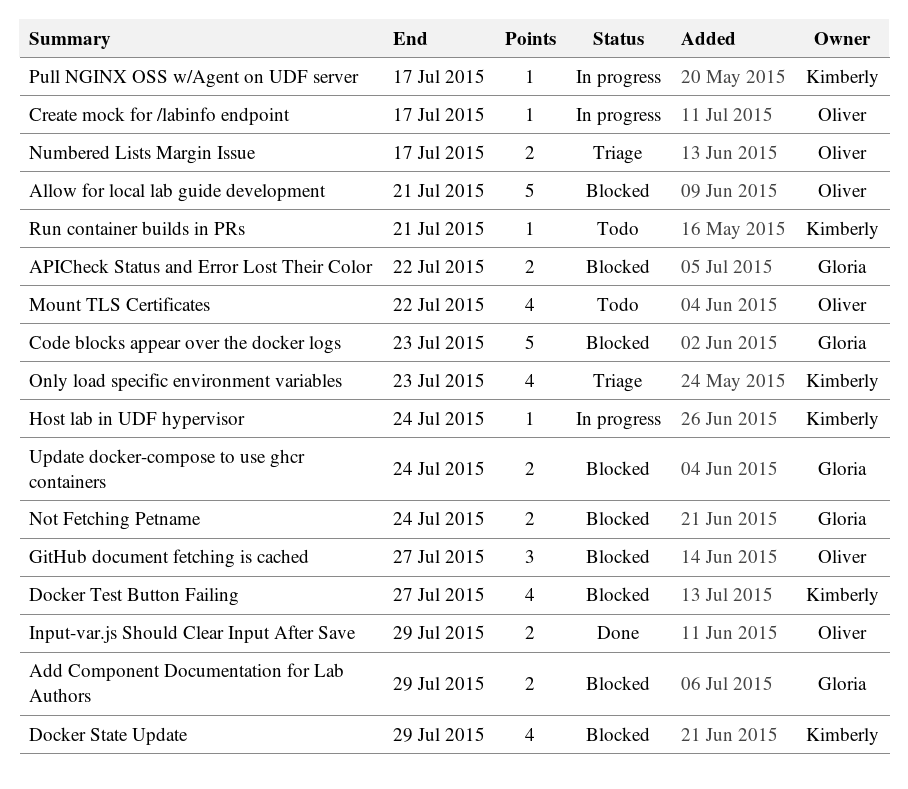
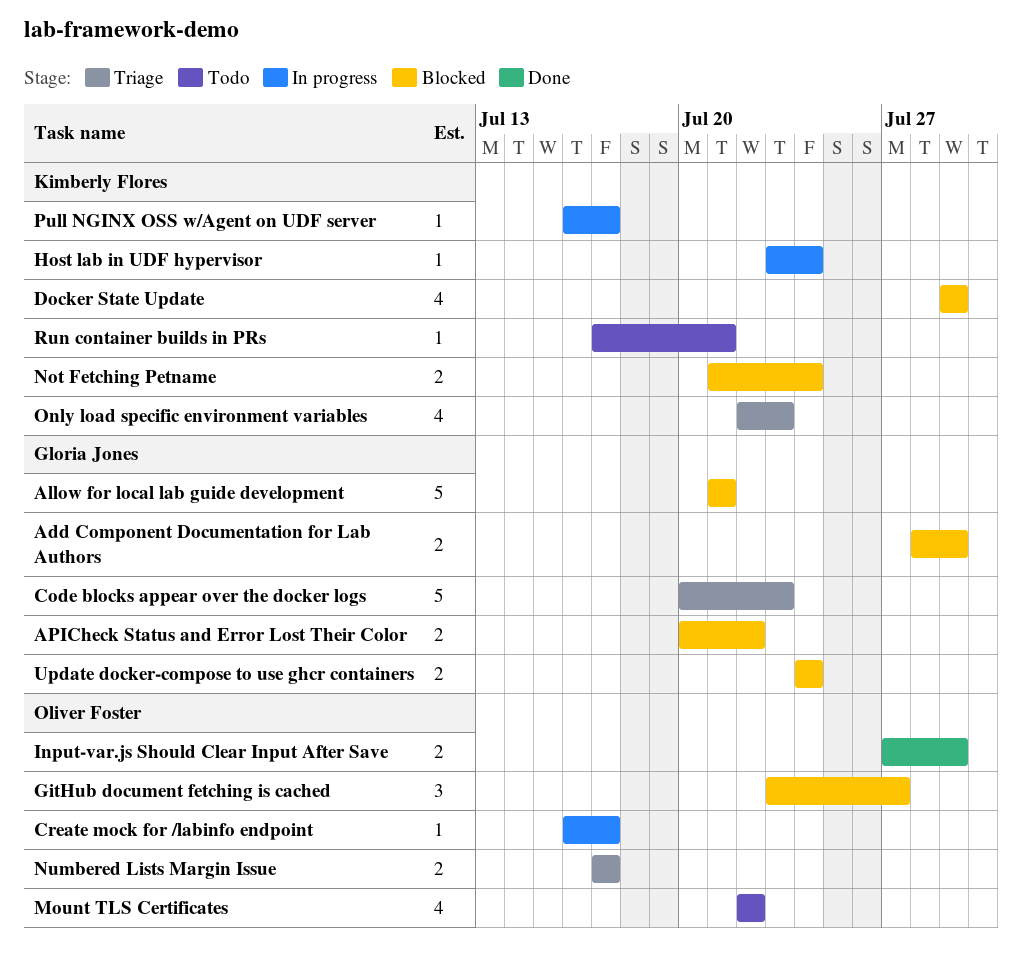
Allow for local lab guide development, owner: Oliver Foster -> Gloria Jones
Code blocks appear over the docker logs, status: Blocked -> Triage
Docker Test Button Failing: present -> none
Not Fetching Petname, owner: Gloria Jones -> Kimberly Flores

